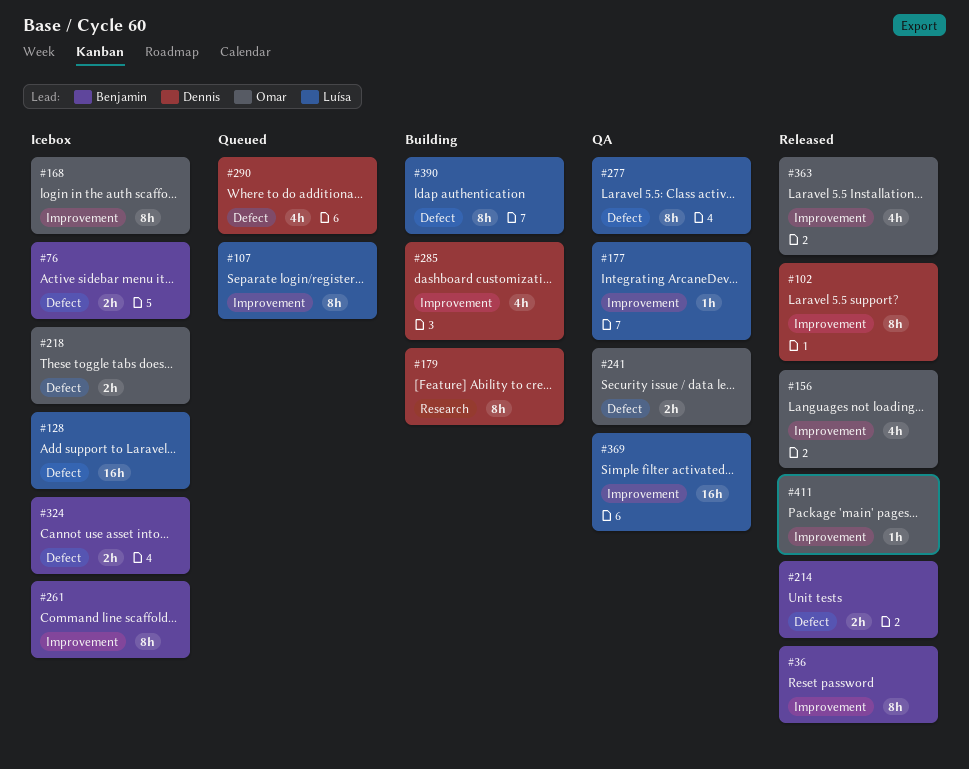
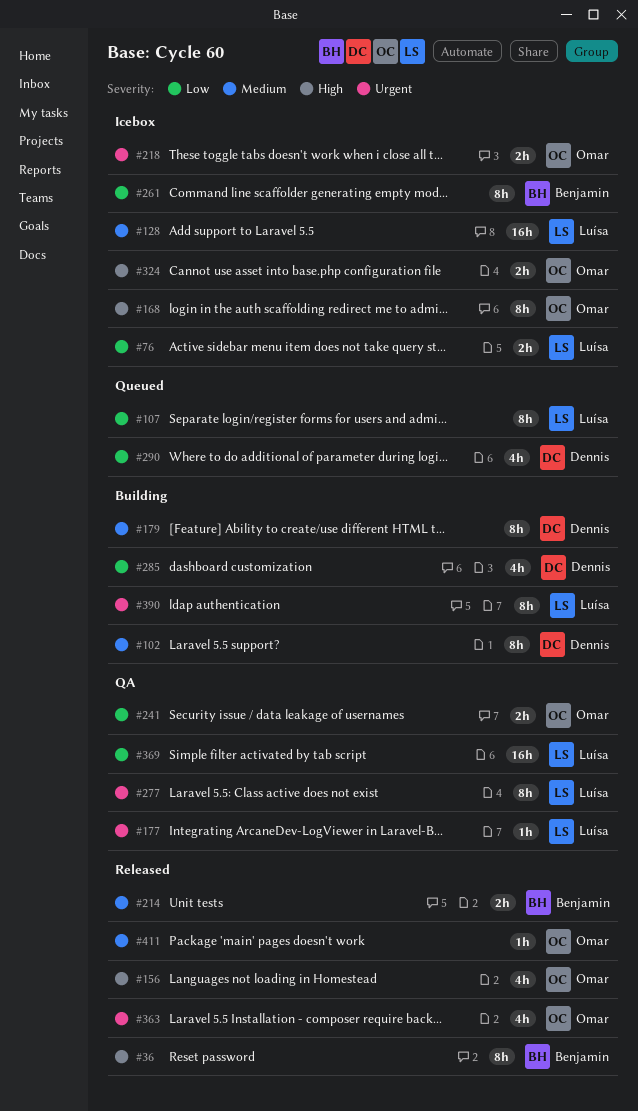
#76, owner: Benjamin -> Luísa
#102, status: Released -> Building
#324, owner: Benjamin -> Omar

